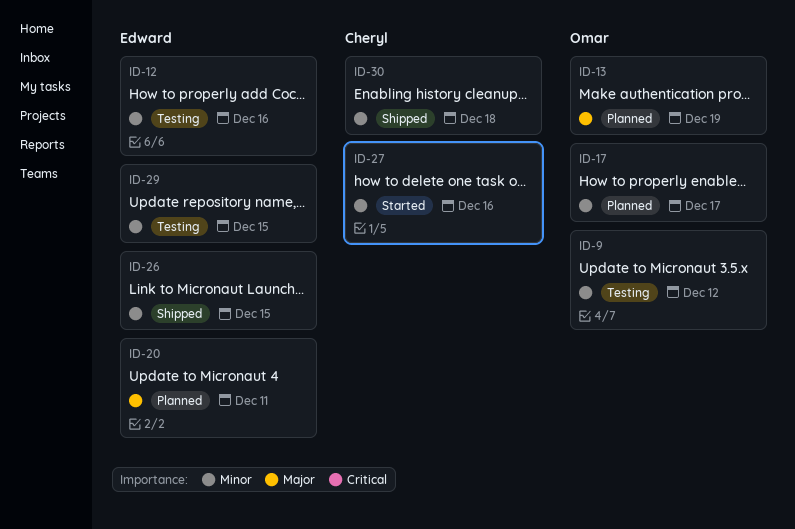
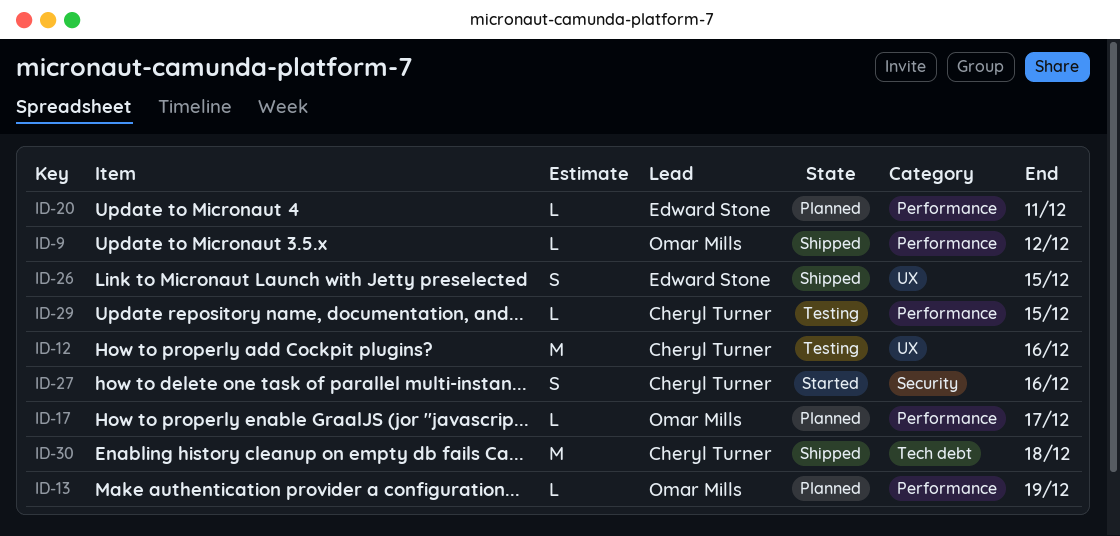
ID-9, status: Testing -> Shipped
ID-12, owner: Edward Stone -> Cheryl Turner
ID-29, owner: Edward Stone -> Cheryl Turner

